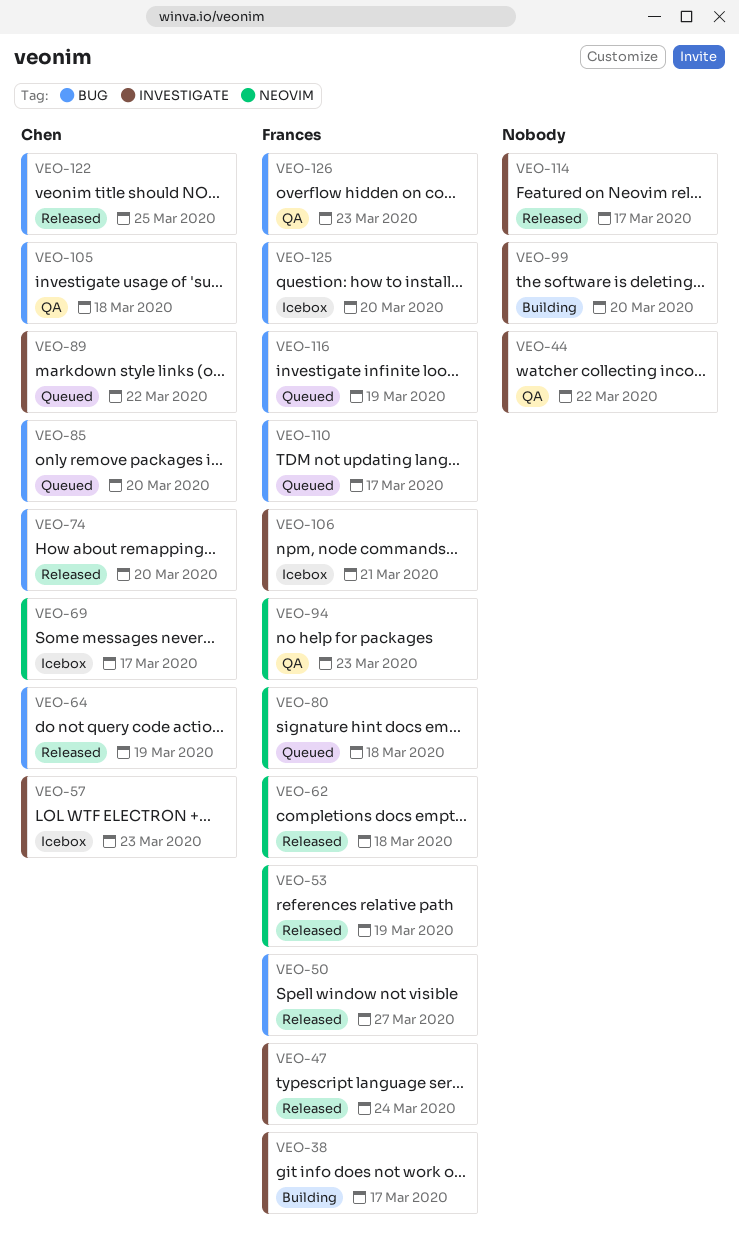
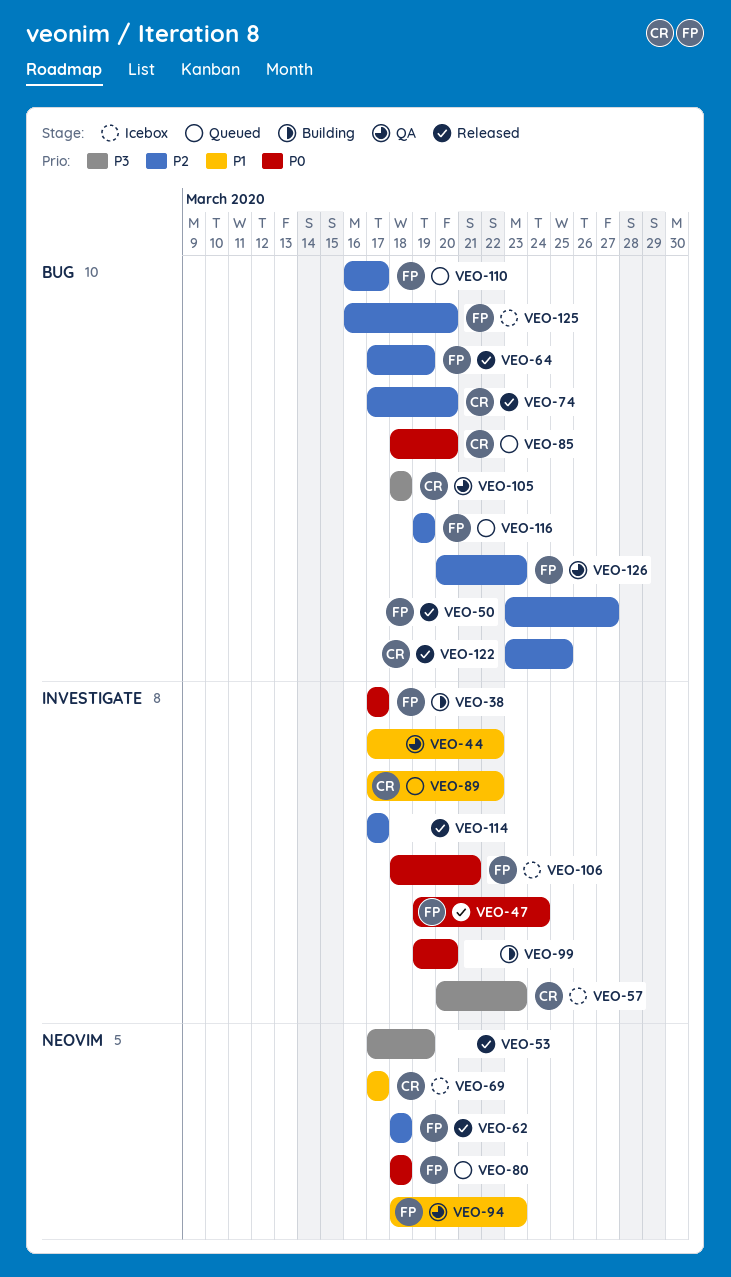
VEO-53, owner: Frances -> none
VEO-64, owner: Chen -> Frances

